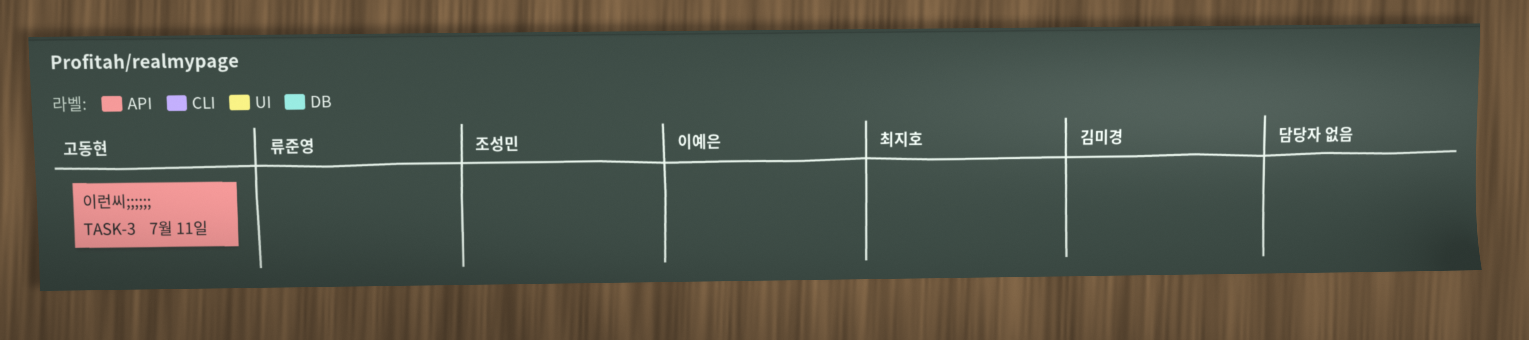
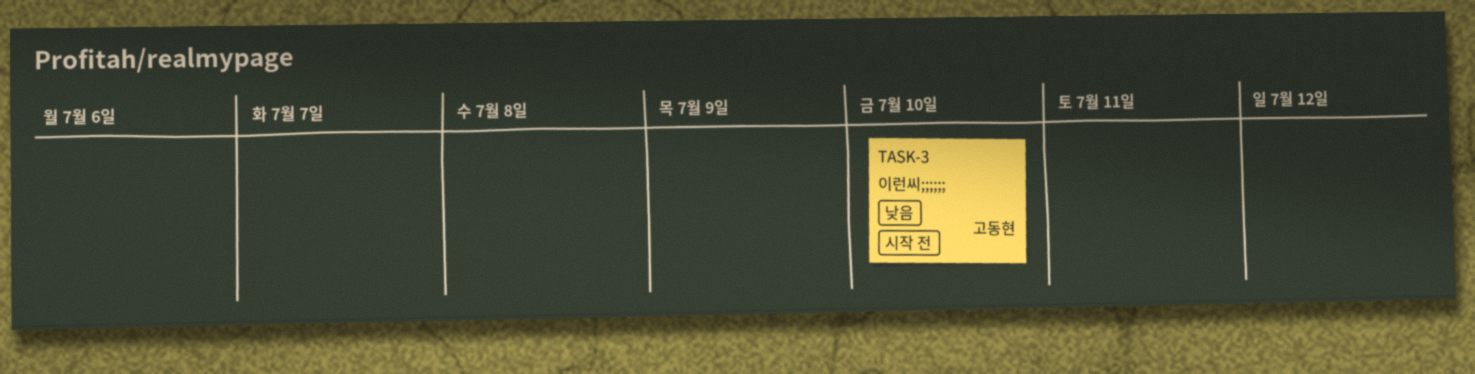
TASK-3, due: Jul 11 -> Jul 10

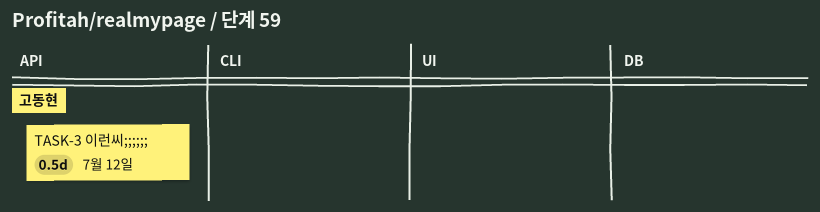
TASK-3, due: Jul 10 -> Jul 12

